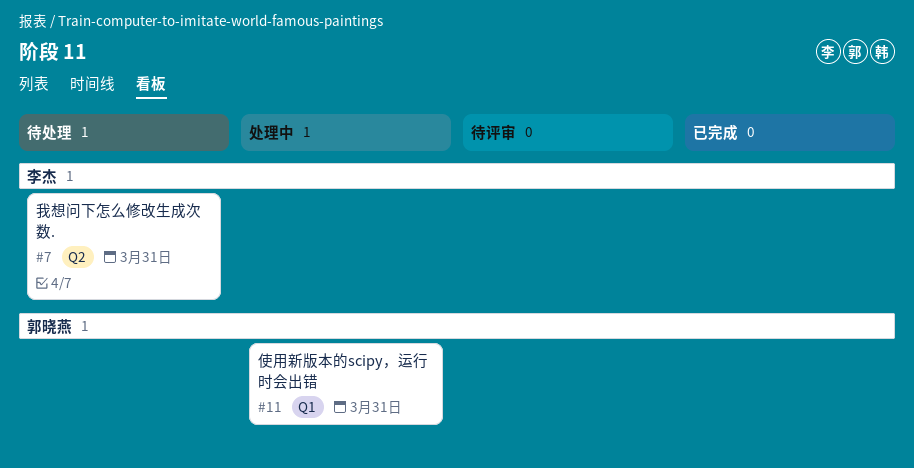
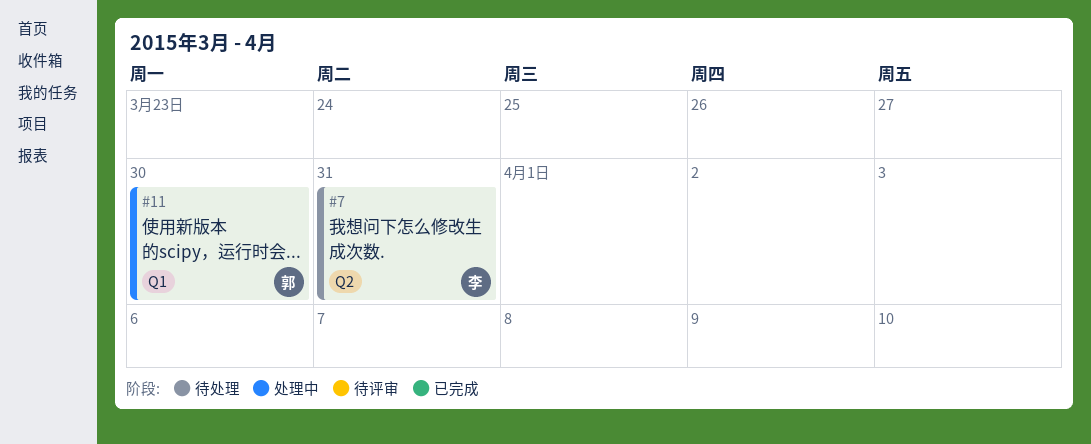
#11, due: Mar 31 -> Mar 30

